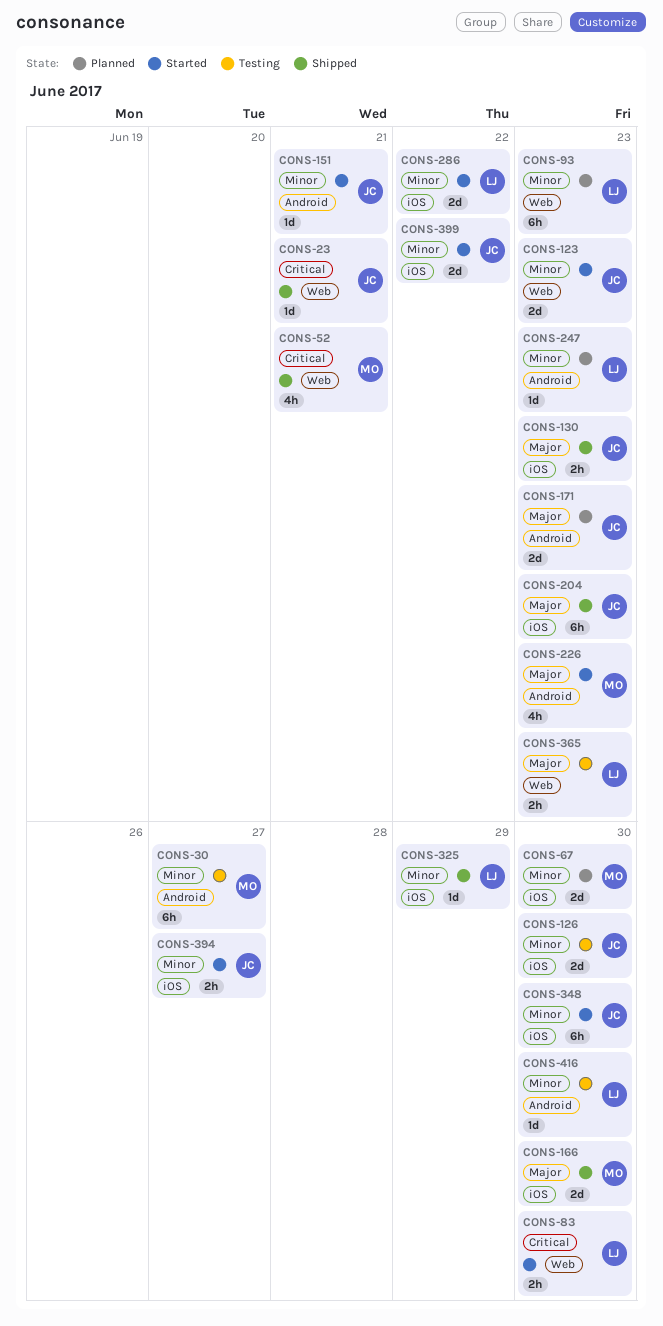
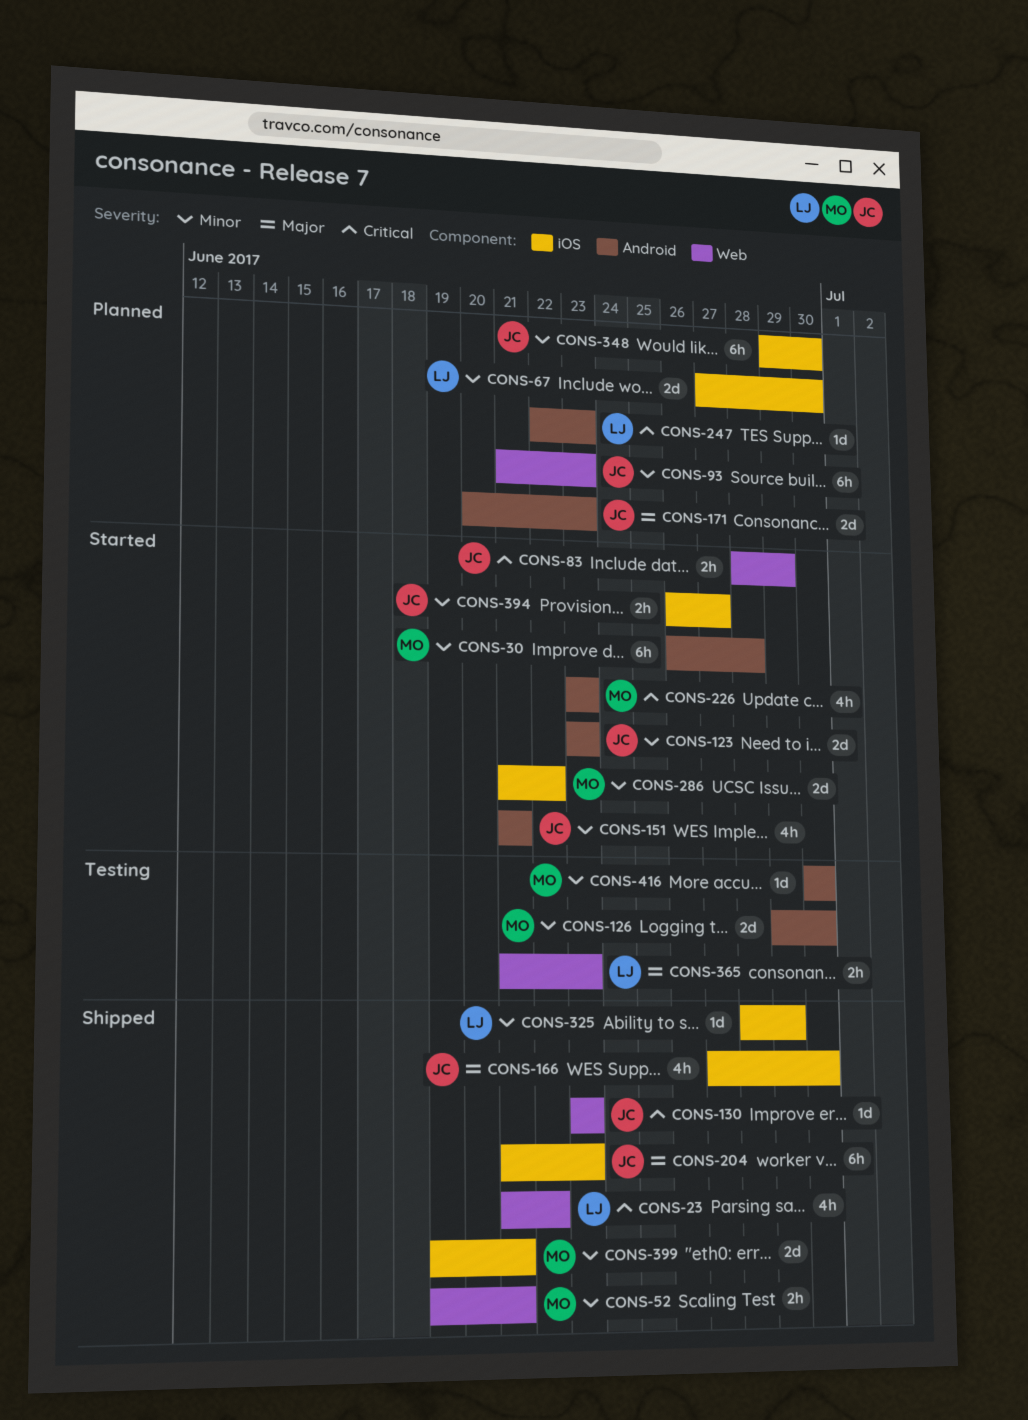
CONS-23, owner: JC -> LJ
CONS-23, estimate: 1d -> 4h
CONS-23, due: Jun 21 -> Jun 22
CONS-30, status: Testing -> Started
CONS-30, due: Jun 27 -> Jun 28
CONS-52, priority: Critical -> Minor
CONS-52, estimate: 4h -> 2h
CONS-67, owner: MO -> LJ
CONS-83, owner: LJ -> JC
CONS-83, due: Jun 30 -> Jun 29
CONS-93, owner: LJ -> JC
CONS-123, label: Web -> Android
CONS-126, owner: JC -> MO
CONS-126, label: iOS -> Android
CONS-130, priority: Major -> Critical
CONS-130, label: iOS -> Web
CONS-130, estimate: 2h -> 1d
CONS-151, estimate: 1d -> 4h
CONS-166, owner: MO -> JC
CONS-166, estimate: 2d -> 4h
CONS-226, priority: Major -> Critical
CONS-247, priority: Minor -> Critical
CONS-286, owner: LJ -> MO
CONS-348, status: Started -> Planned
CONS-399, status: Started -> Shipped
CONS-399, owner: JC -> MO
CONS-399, due: Jun 22 -> Jun 21
CONS-416, owner: LJ -> MO

